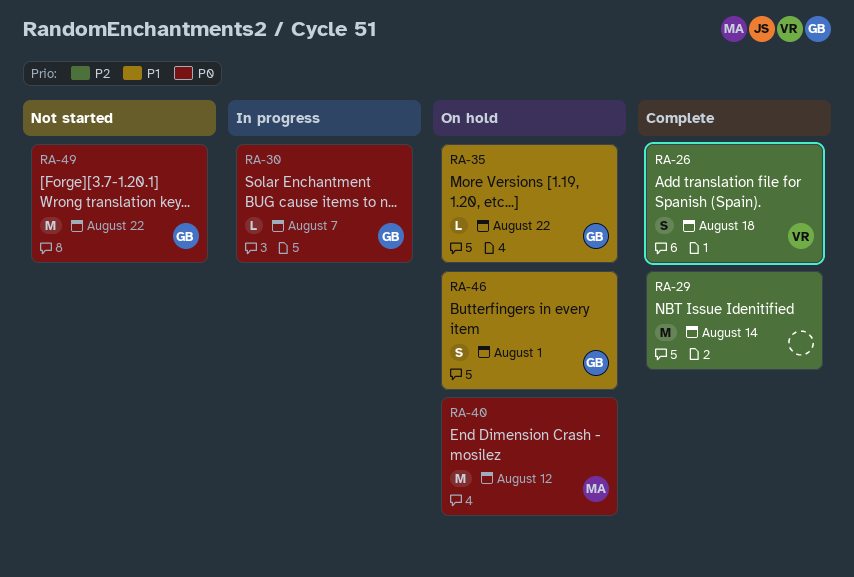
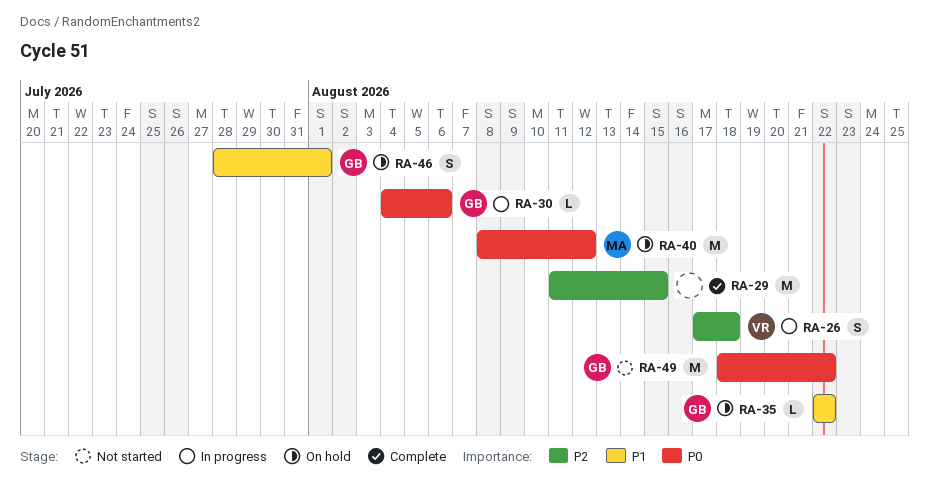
RA-26, status: Complete -> In progress
RA-29, due: Aug 14 -> Aug 15
RA-30, due: Aug 7 -> Aug 6

